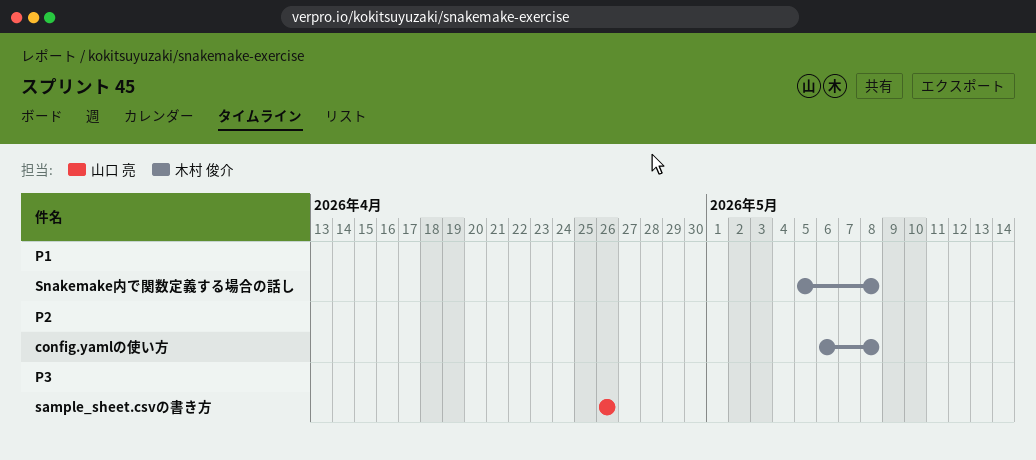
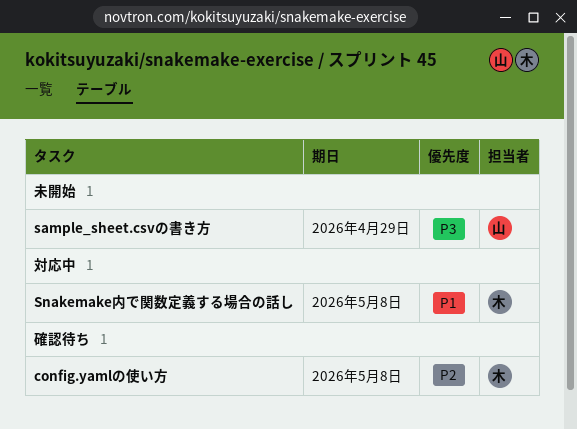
sample_sheet.csvの書き方, due: Apr 26 -> Apr 29

